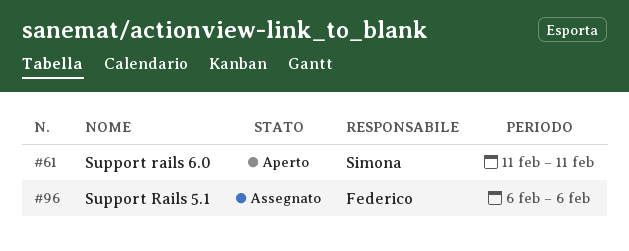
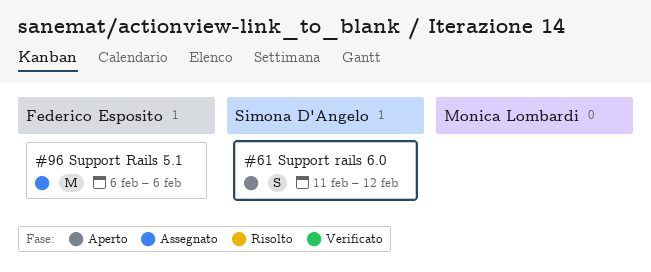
#61, due: Feb 11 -> Feb 12

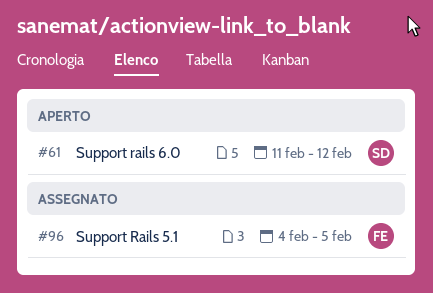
#96, start: Feb 6 -> Feb 4
#96, due: Feb 6 -> Feb 5

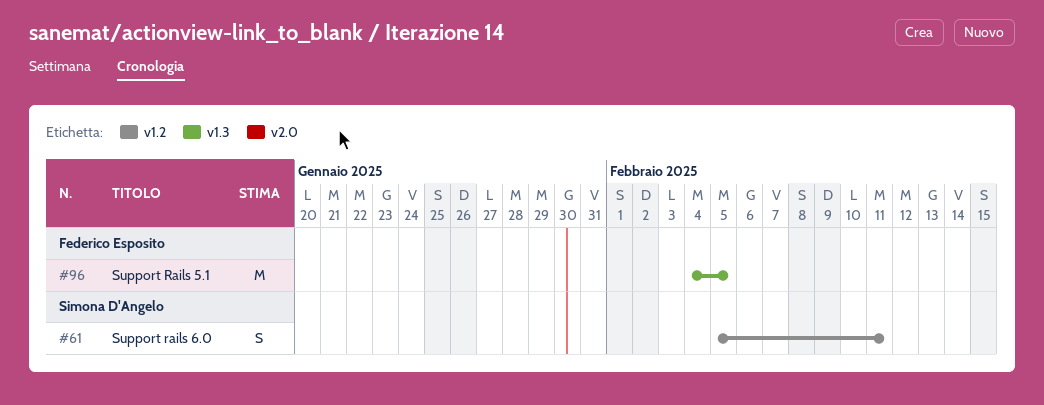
#61, start: Feb 11 -> Feb 5
#61, due: Feb 12 -> Feb 11

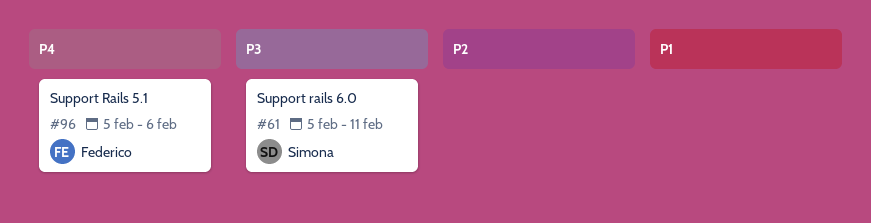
#96, start: Feb 4 -> Feb 5
#96, due: Feb 5 -> Feb 6

